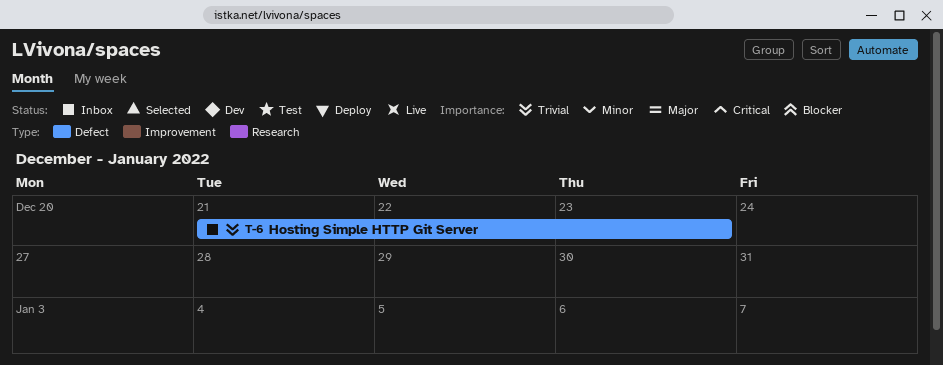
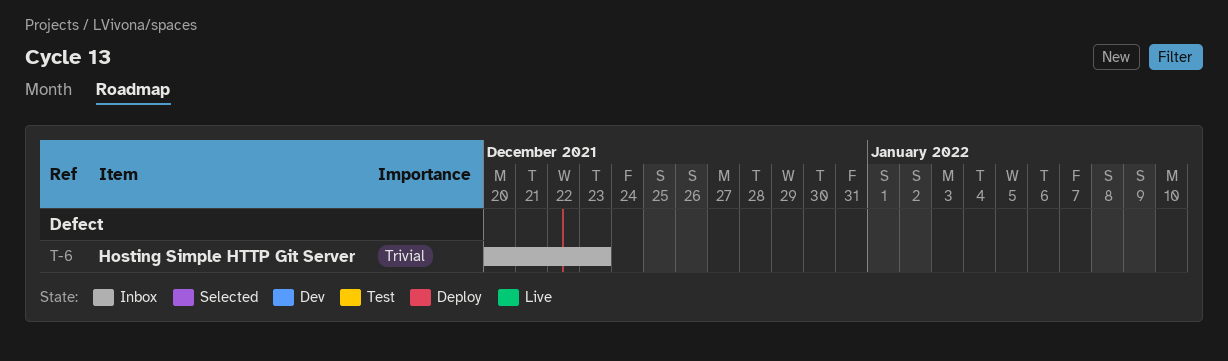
T-6, start: Dec 21 -> Dec 20

